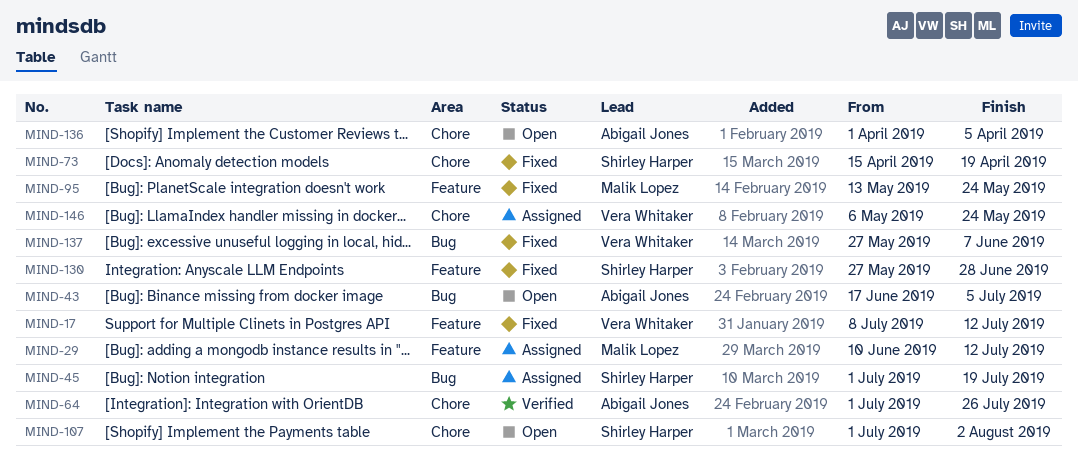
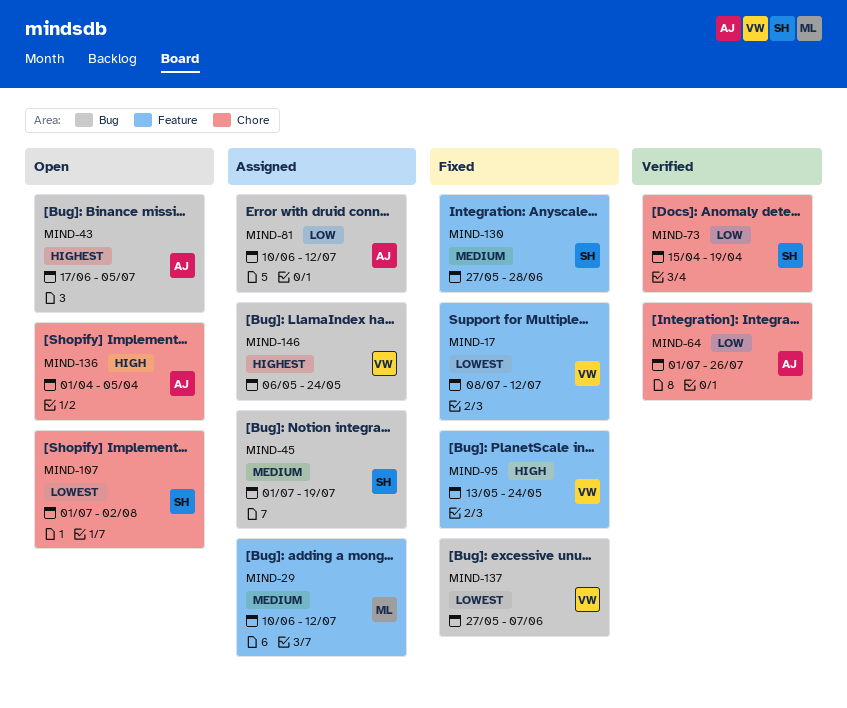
MIND-73, status: Fixed -> Verified
MIND-81: none -> present
MIND-95, owner: Malik Lopez -> Vera Whitaker
MIND-146, label: Chore -> Bug

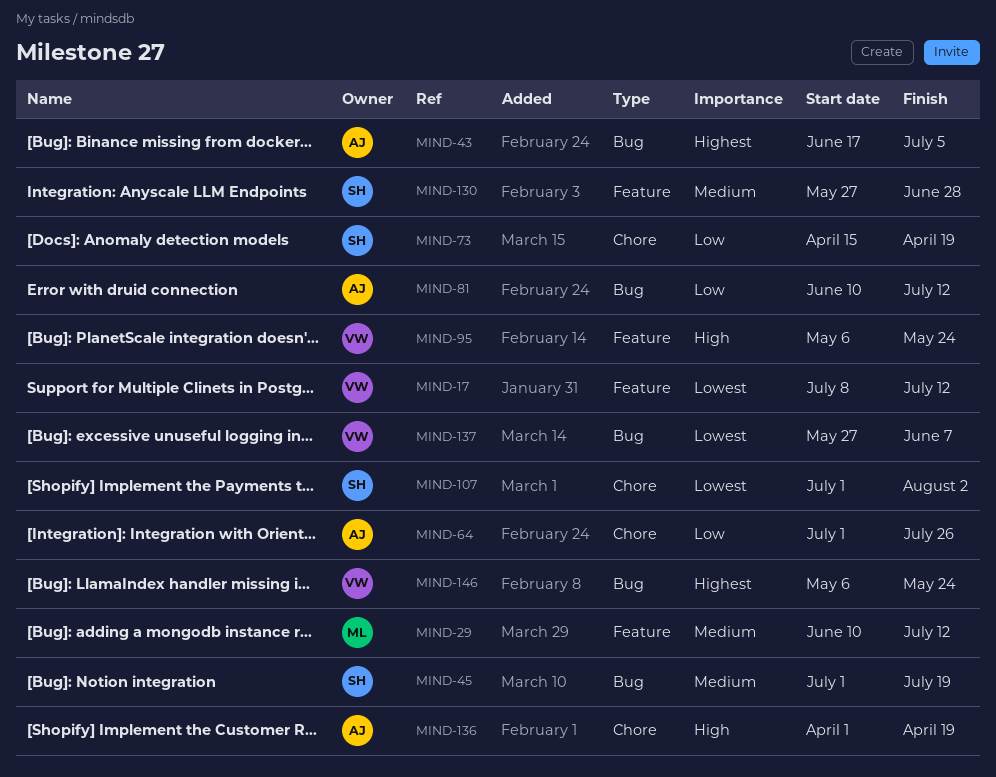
MIND-95, start: May 13 -> May 6
MIND-136, due: Apr 5 -> Apr 19

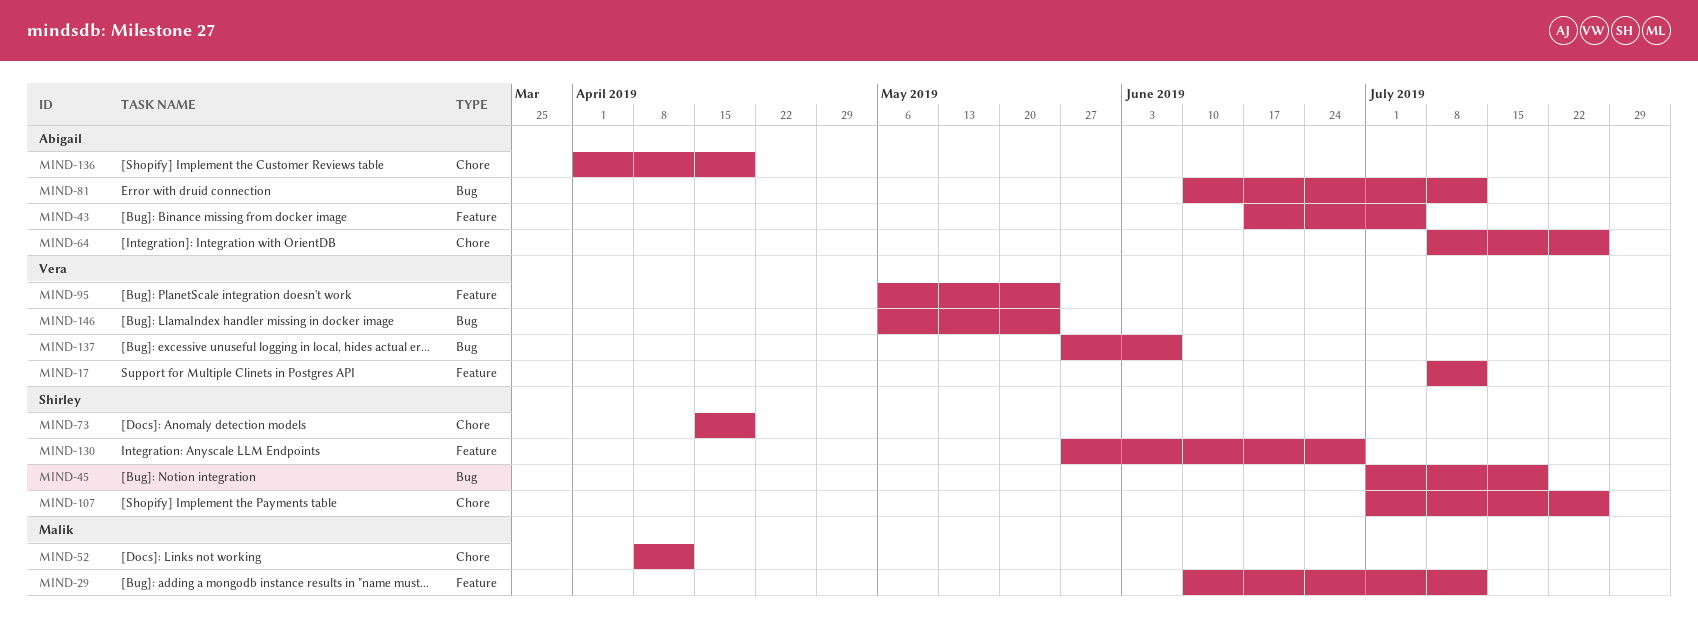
MIND-43, label: Bug -> Feature
MIND-52: none -> present
MIND-64, start: Jul 1 -> Jul 8
MIND-107, due: Aug 2 -> Jul 26

